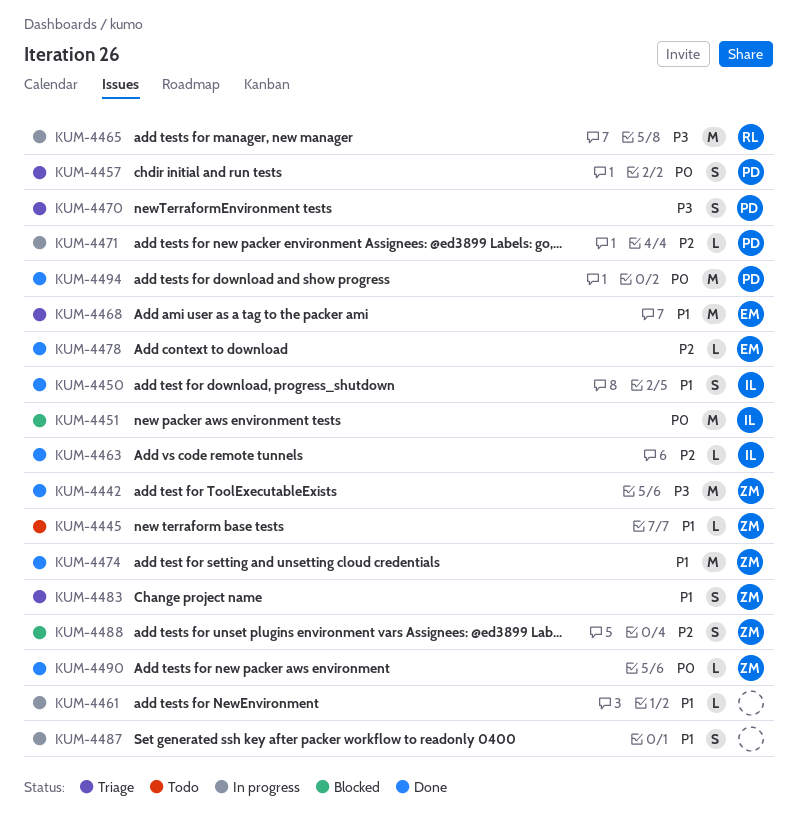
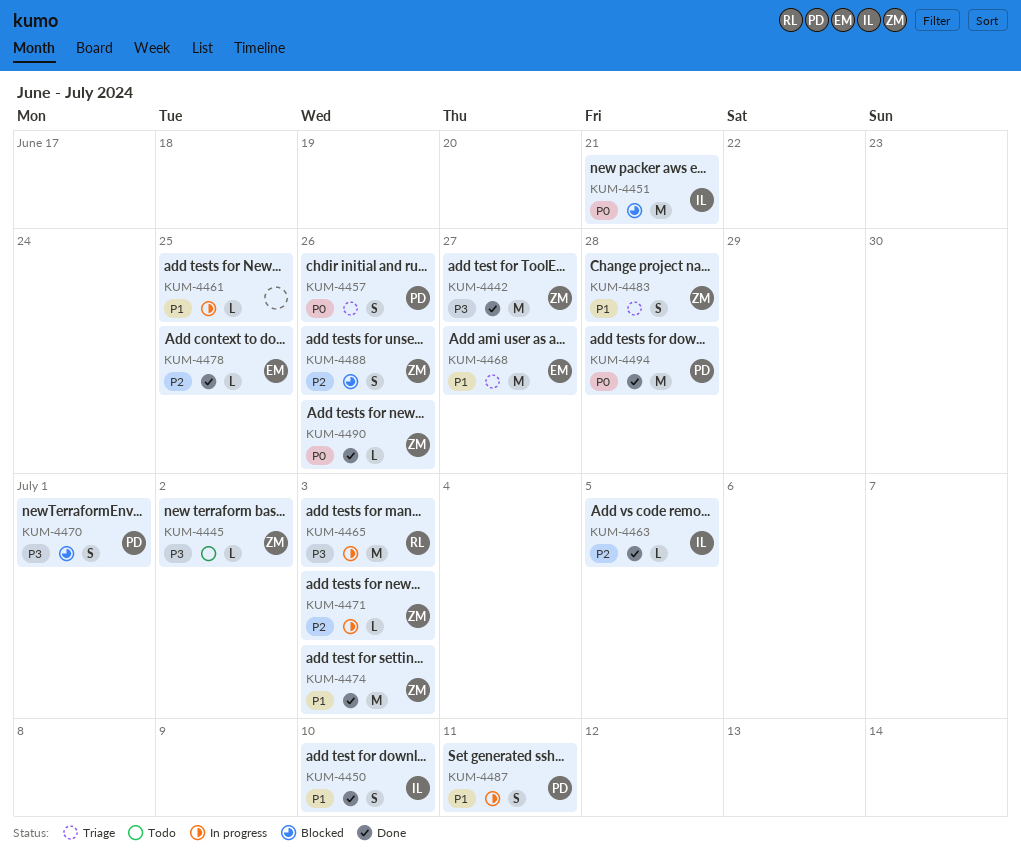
KUM-4445, priority: P1 -> P3
KUM-4470, status: Triage -> Blocked
KUM-4471, owner: PD -> ZM
KUM-4487, owner: none -> PD

